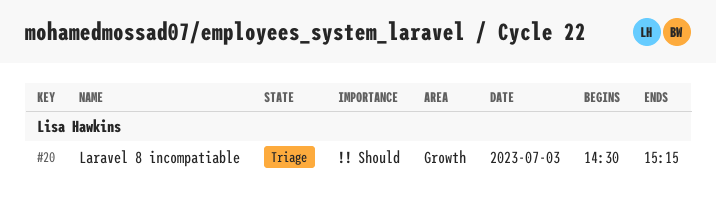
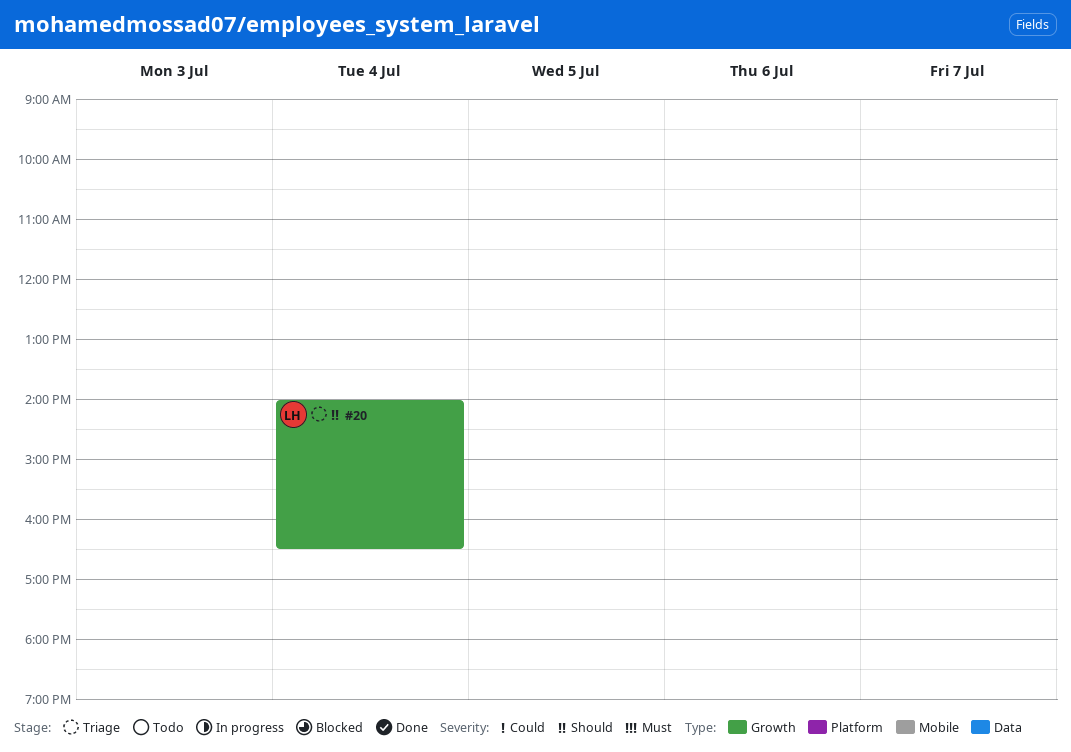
#20, day: Jul 3 -> Jul 4
#20, begins: 14:30 -> 14:00
#20, ends: 15:15 -> 16:30

